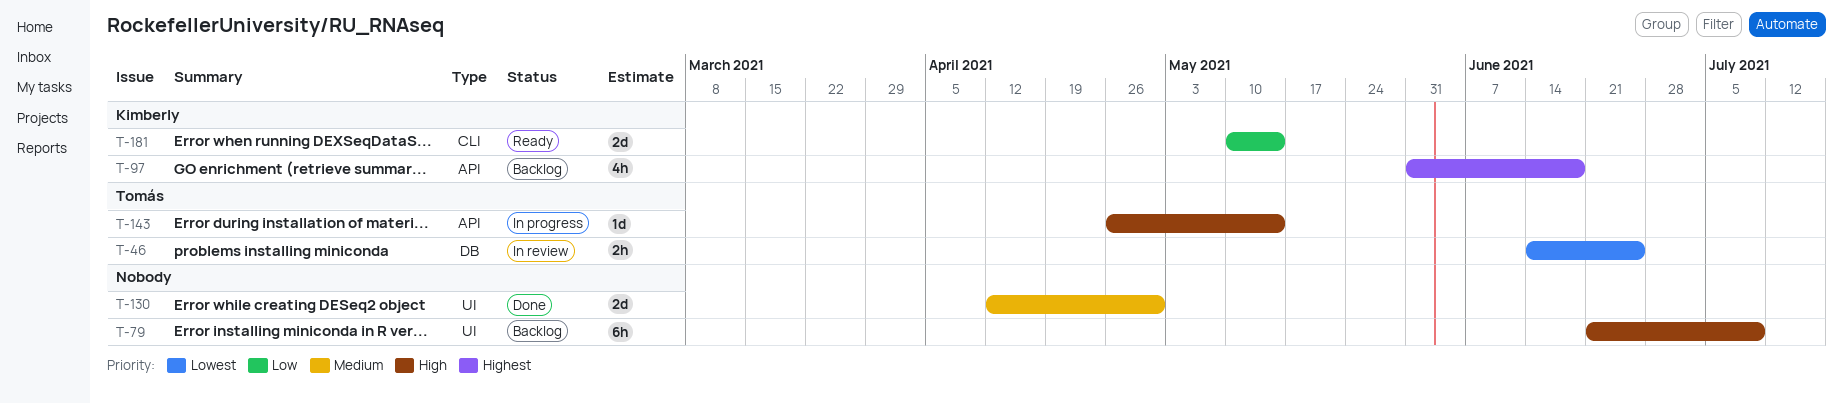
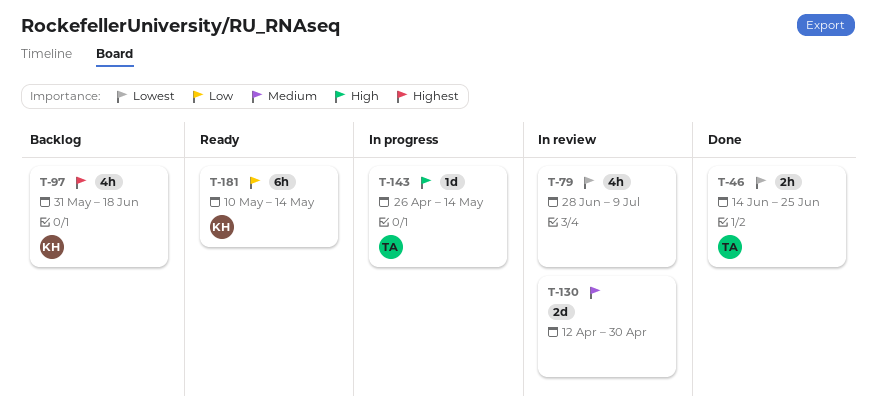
T-46, status: In review -> Done
T-79, status: Backlog -> In review
T-79, priority: High -> Lowest
T-79, estimate: 6h -> 4h
T-79, start: Jun 21 -> Jun 28
T-130, status: Done -> In review
T-181, estimate: 2d -> 6h

